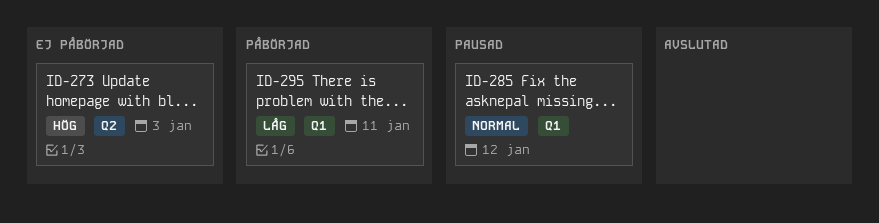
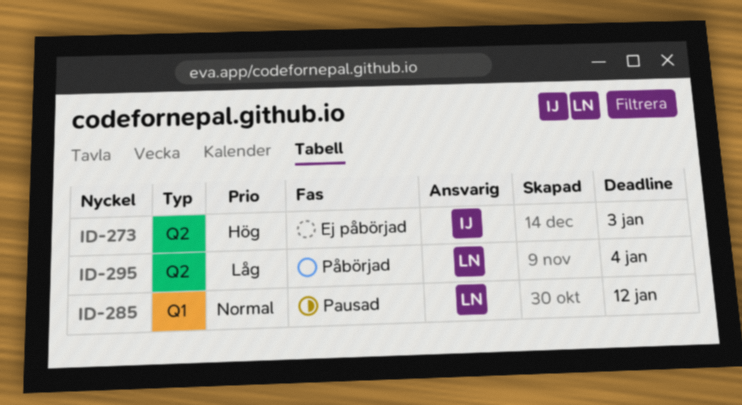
ID-295, label: Q1 -> Q2
ID-295, due: Jan 11 -> Jan 4

